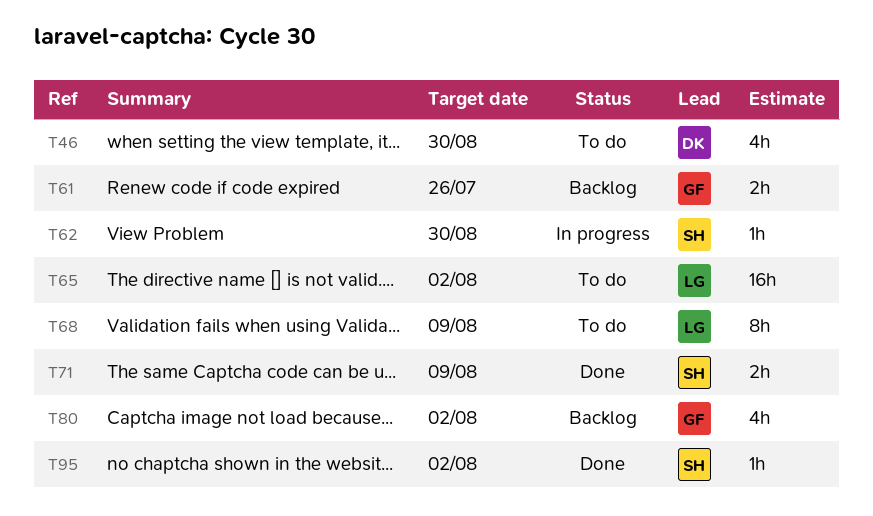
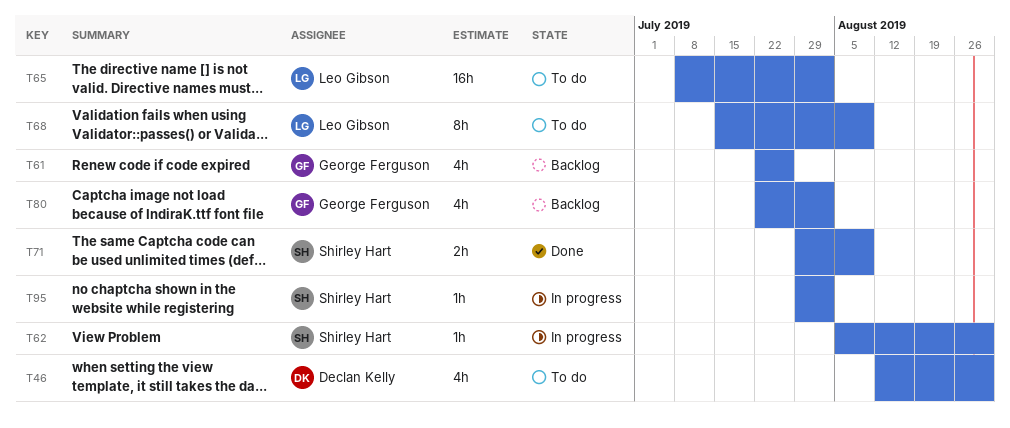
T61, estimate: 2h -> 4h
T95, status: Done -> In progress

